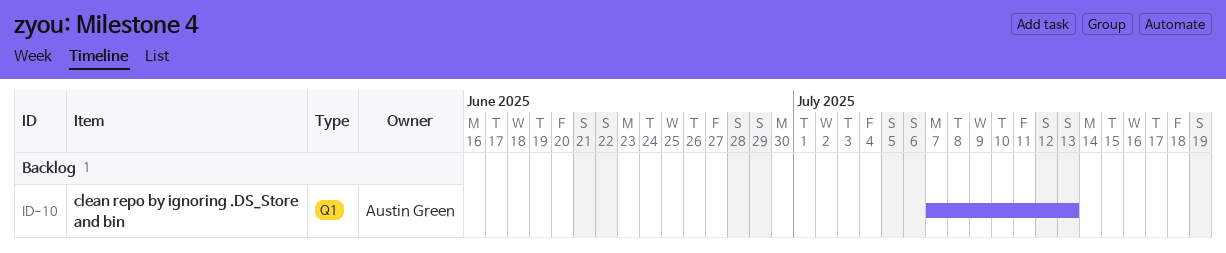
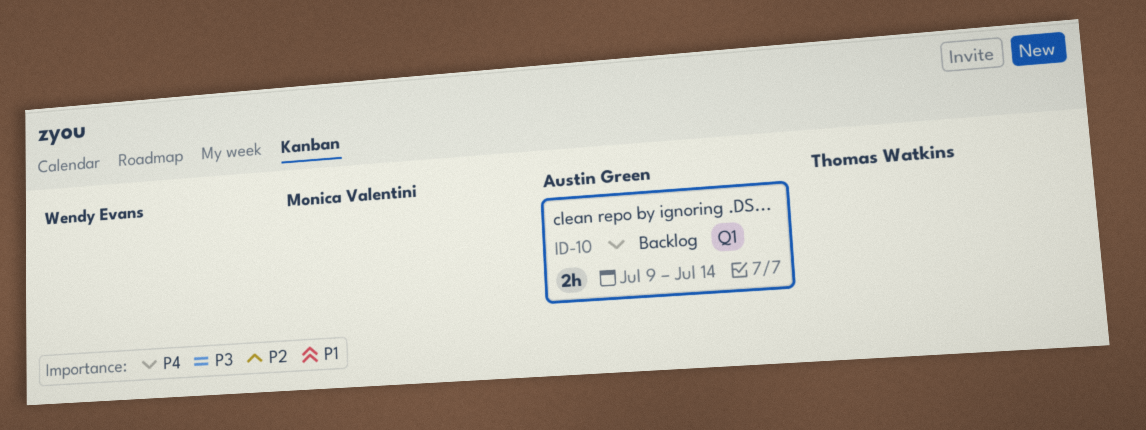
ID-10, start: Jul 7 -> Jul 9
ID-10, due: Jul 13 -> Jul 14

